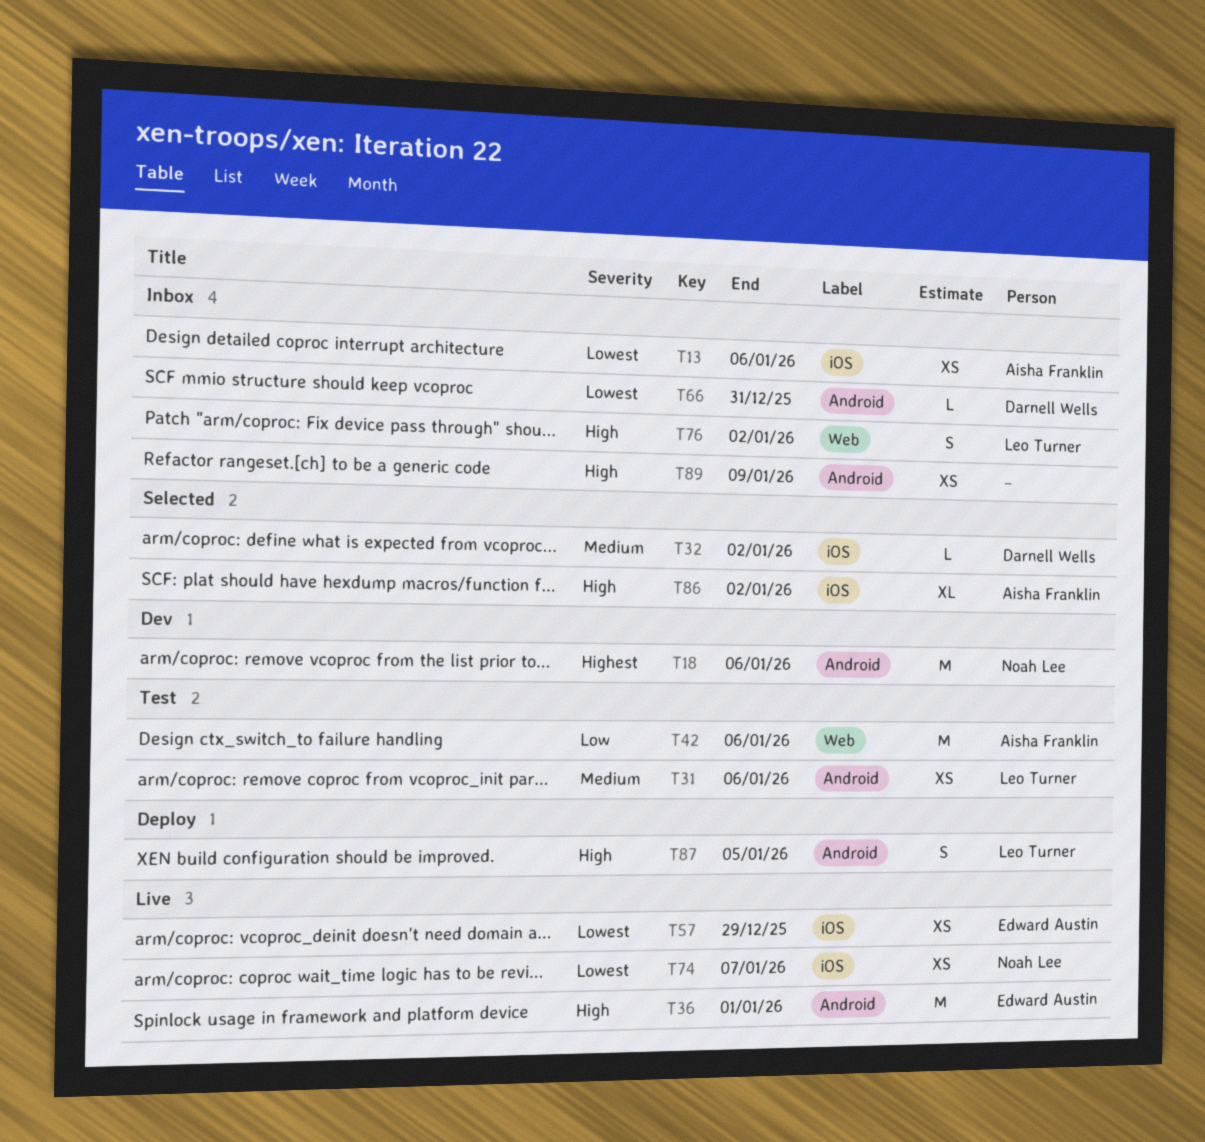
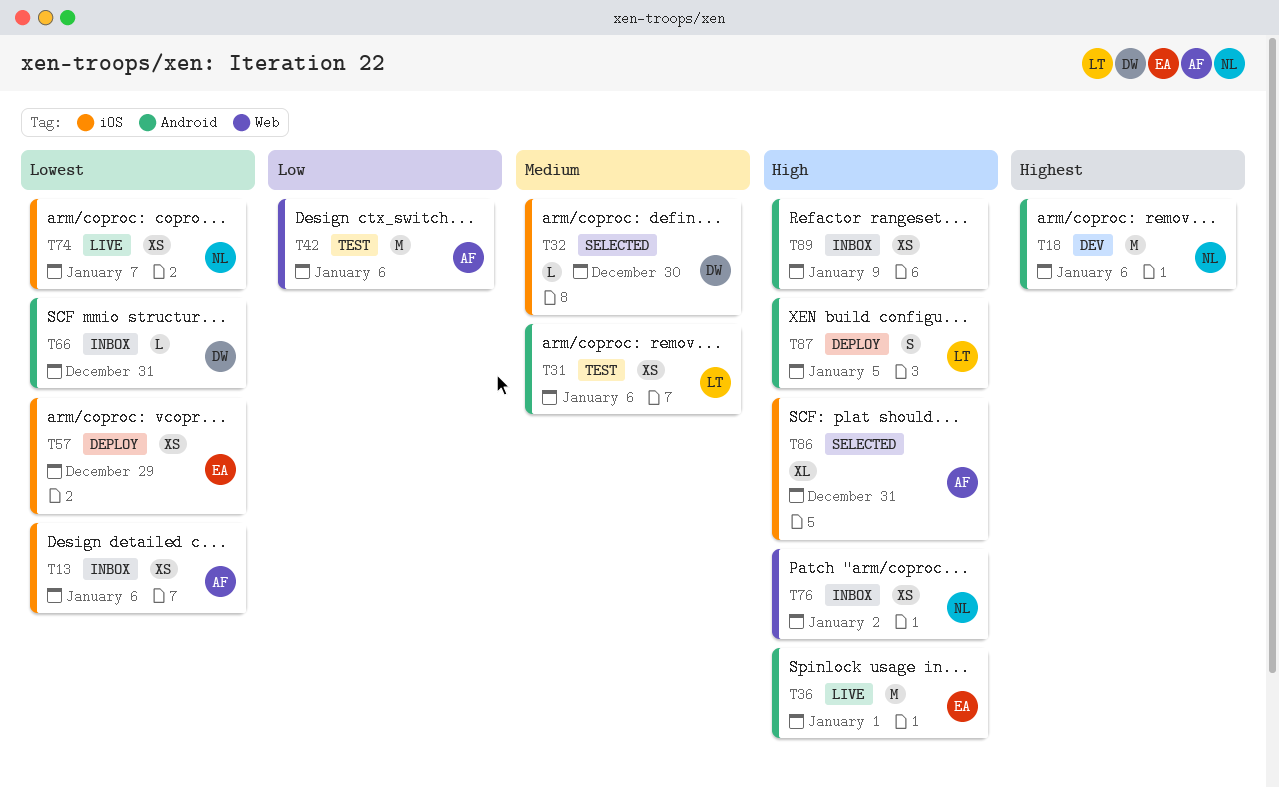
T32, due: Jan 2 -> Dec 30
T57, status: Live -> Deploy
T76, owner: Leo Turner -> Noah Lee
T76, estimate: S -> XS
T86, due: Jan 2 -> Dec 31

